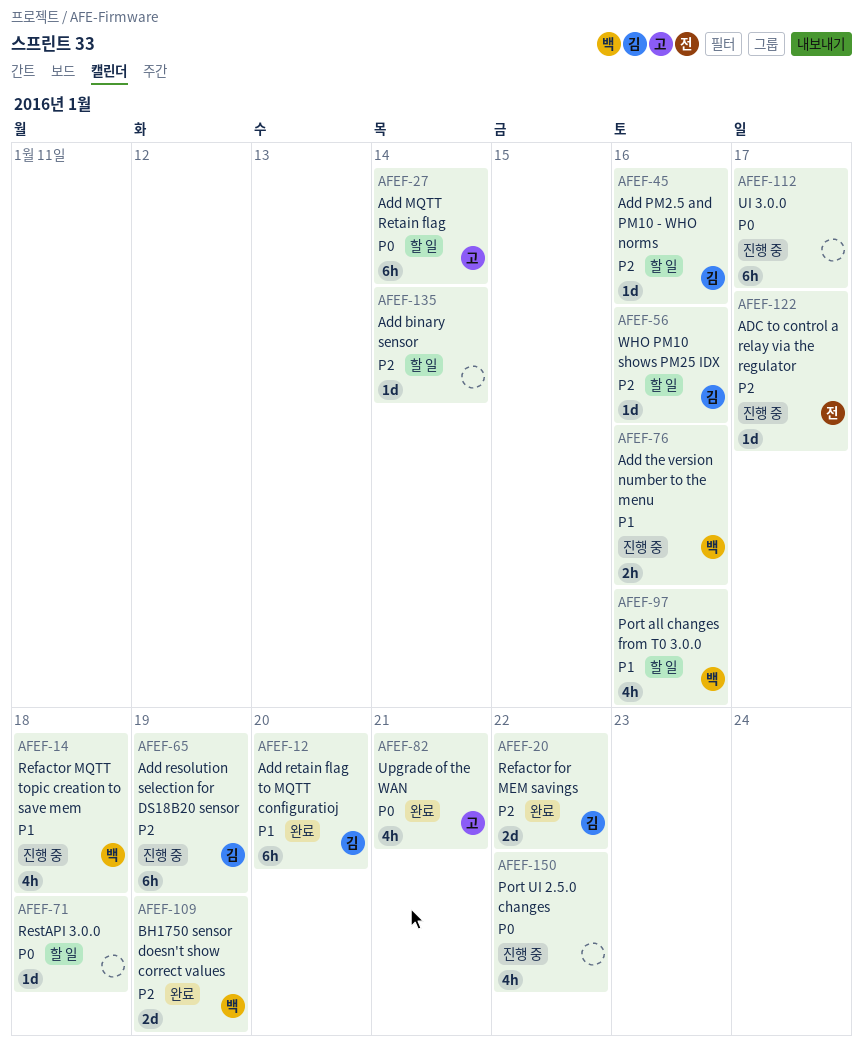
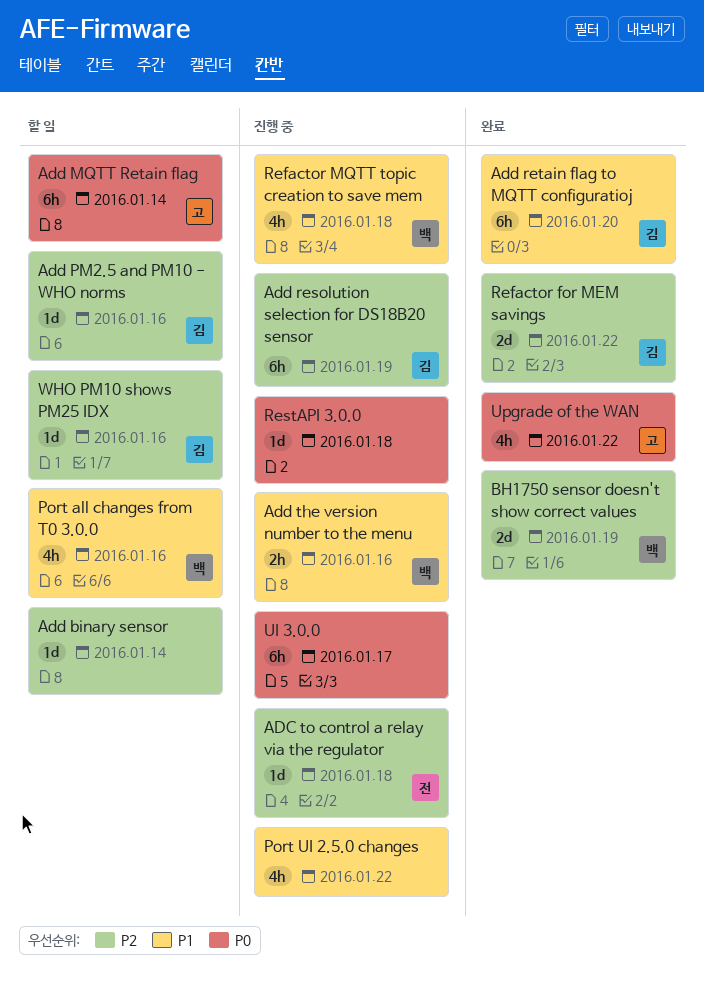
ADC to control a relay via the regulator, due: Jan 17 -> Jan 18
Port UI 2.5.0 changes, priority: P0 -> P1
RestAPI 3.0.0, status: 할 일 -> 진행 중
Upgrade of the WAN, due: Jan 21 -> Jan 22

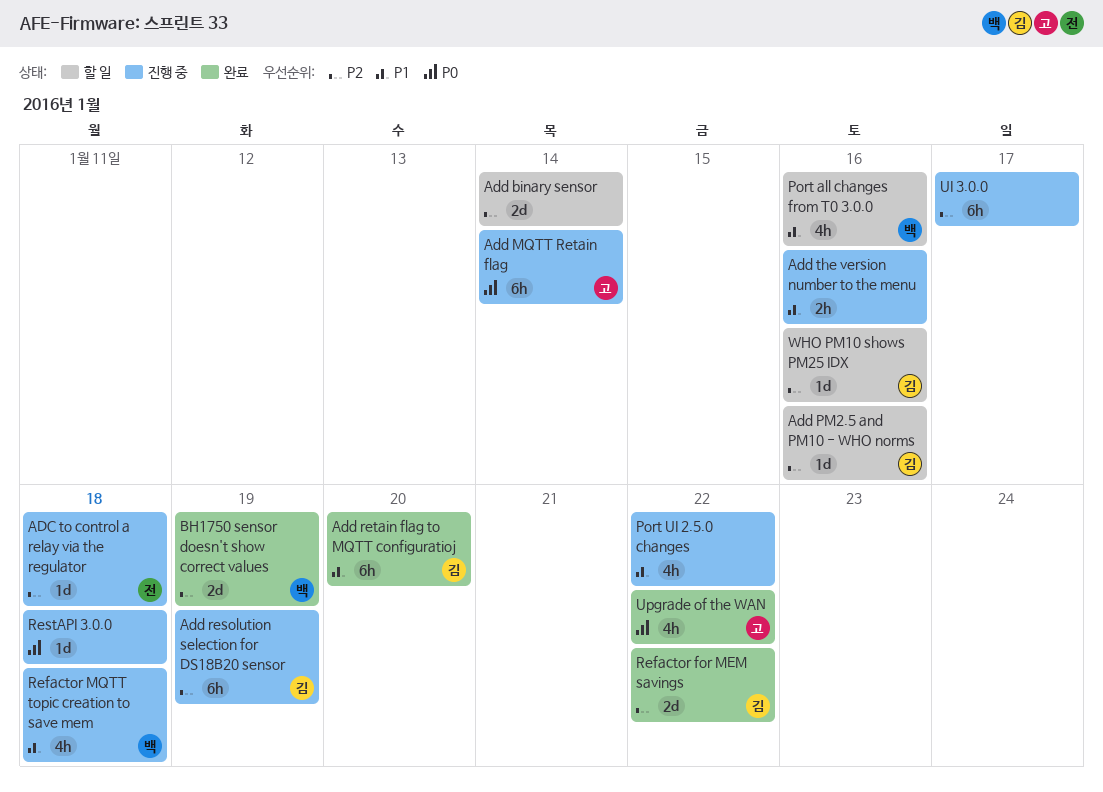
Add binary sensor, estimate: 1d -> 2d
Add MQTT Retain flag, status: 할 일 -> 진행 중
Add the version number to the menu, owner: 백 -> none
UI 3.0.0, priority: P0 -> P2

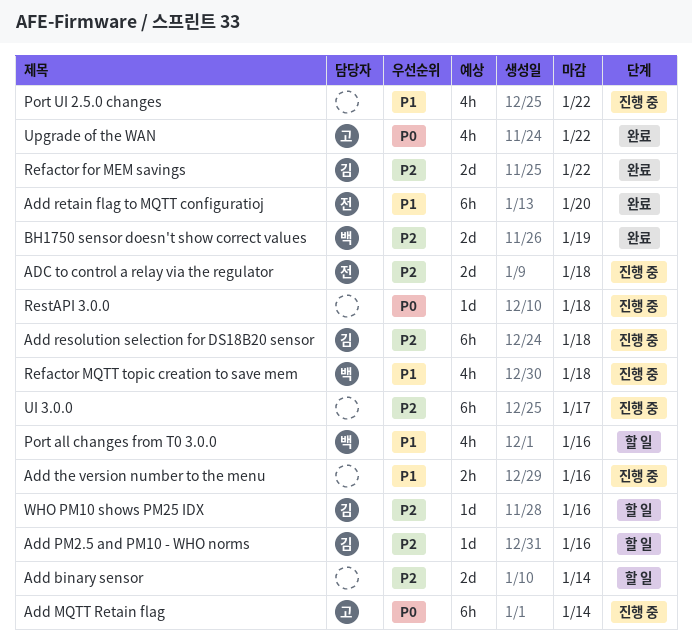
ADC to control a relay via the regulator, estimate: 1d -> 2d
Add resolution selection for DS18B20 sensor, due: Jan 19 -> Jan 18
Add retain flag to MQTT configuratioj, owner: 김 -> 전

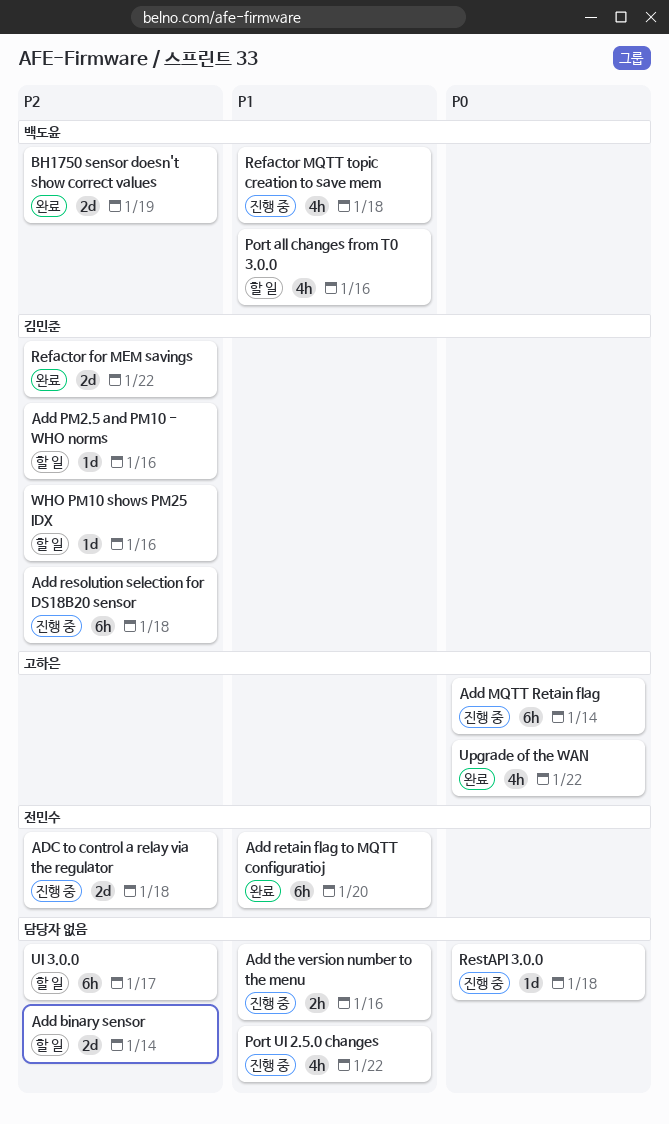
UI 3.0.0, status: 진행 중 -> 할 일

